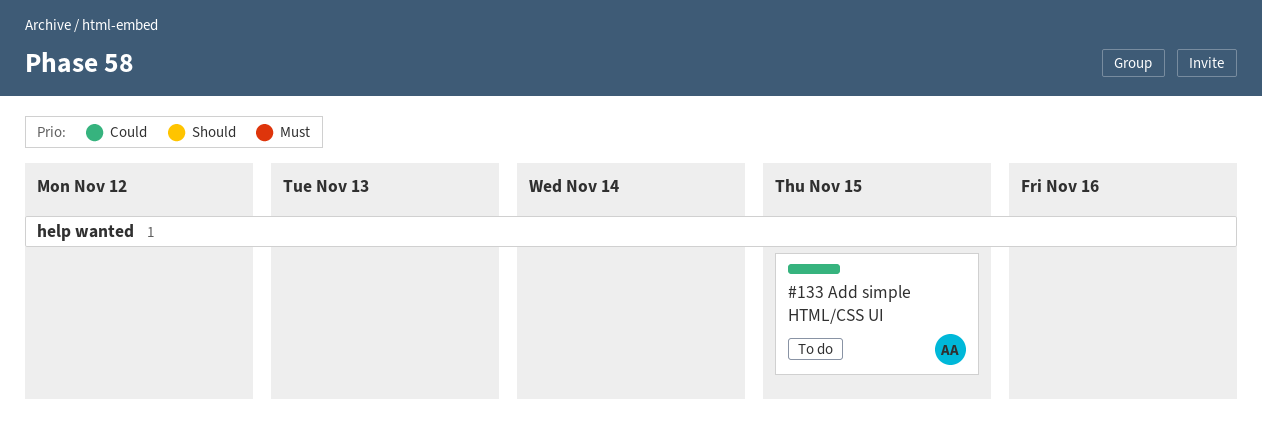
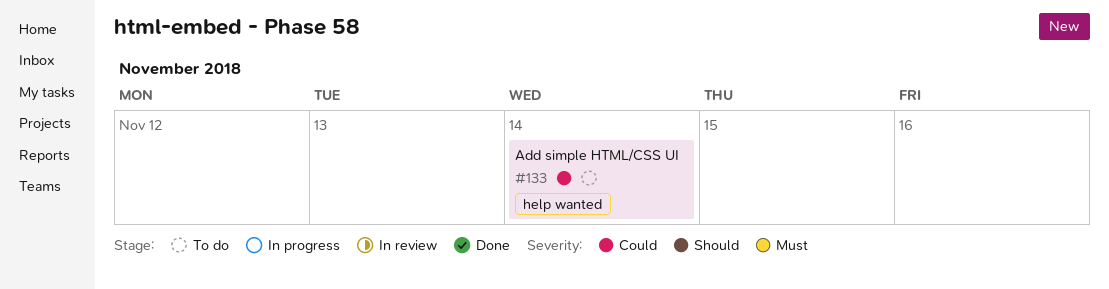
#133, due: Nov 15 -> Nov 14

